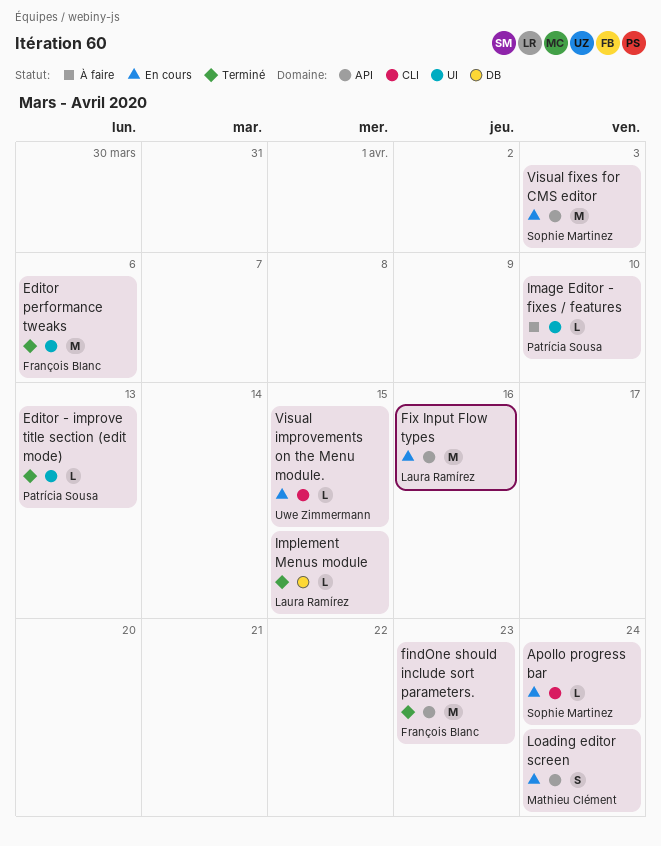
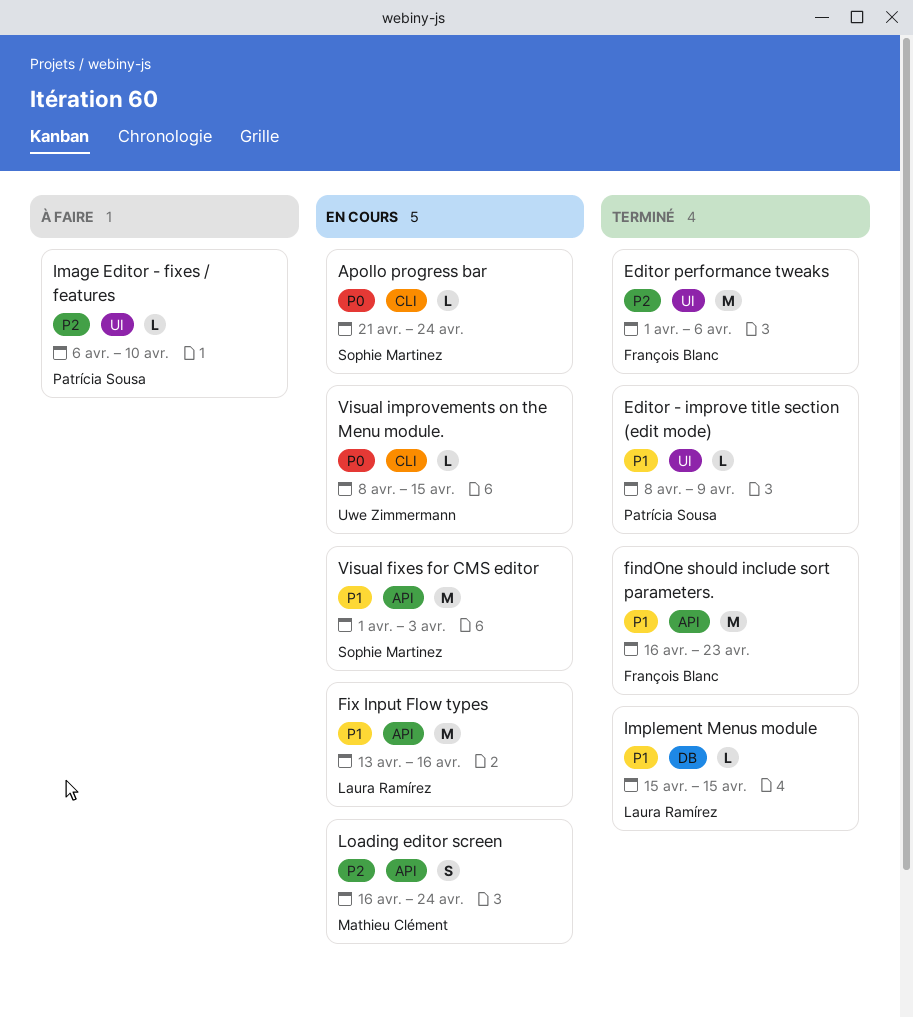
Editor - improve title section (edit mode), due: Apr 13 -> Apr 9

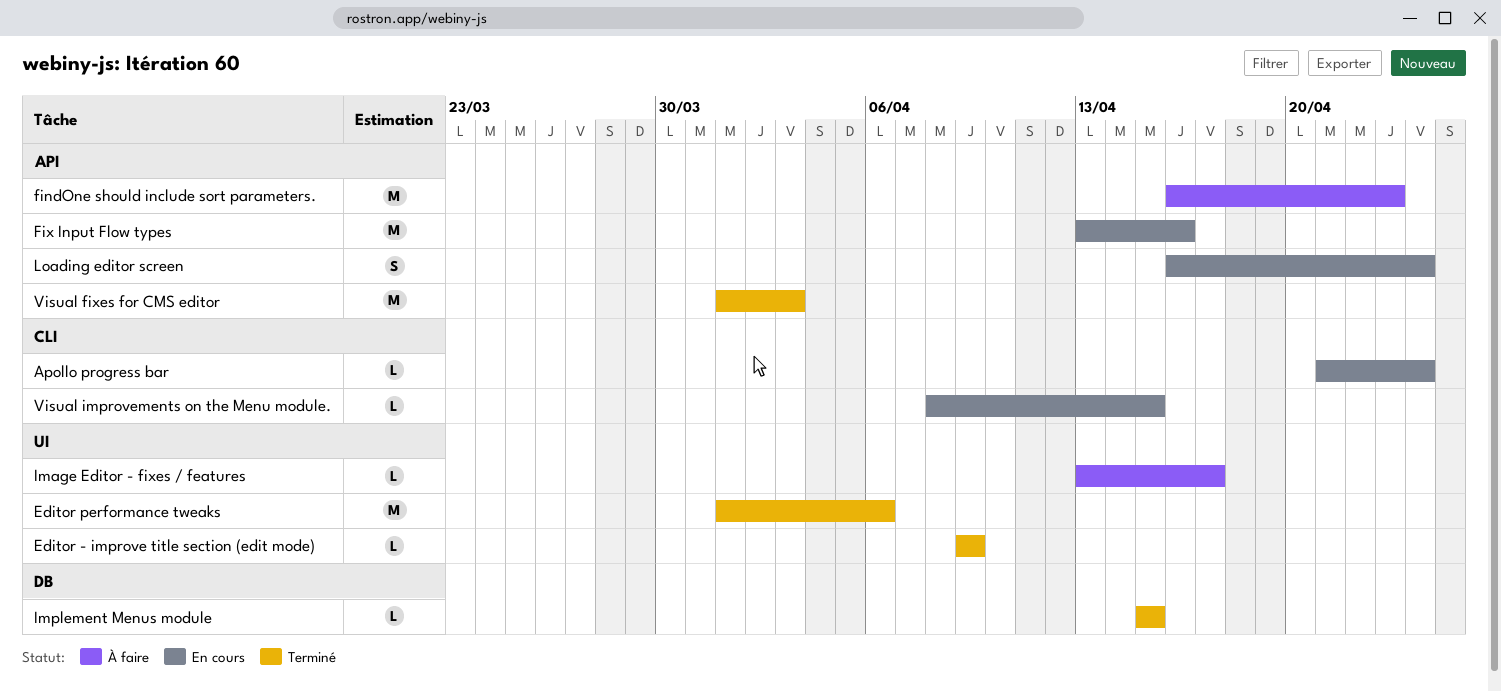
Editor - improve title section (edit mode), start: Apr 8 -> Apr 9
findOne should include sort parameters., status: Terminé -> À faire
Image Editor - fixes / features, start: Apr 6 -> Apr 13
Image Editor - fixes / features, due: Apr 10 -> Apr 17
Visual fixes for CMS editor, status: En cours -> Terminé

